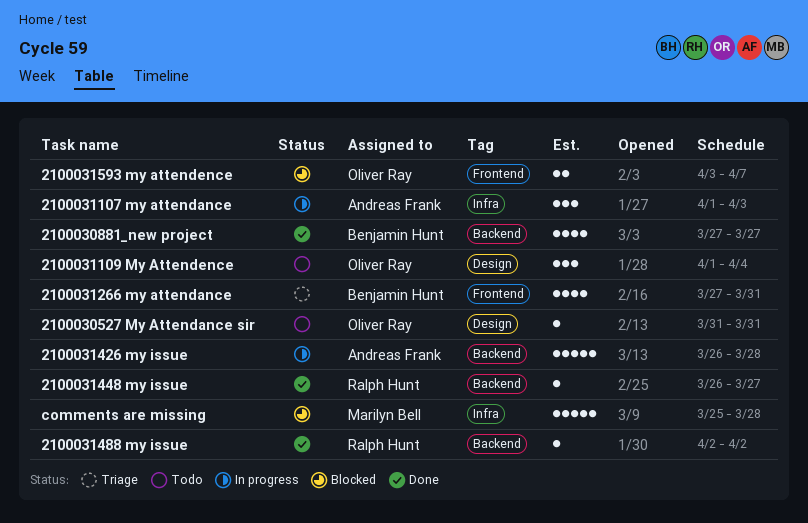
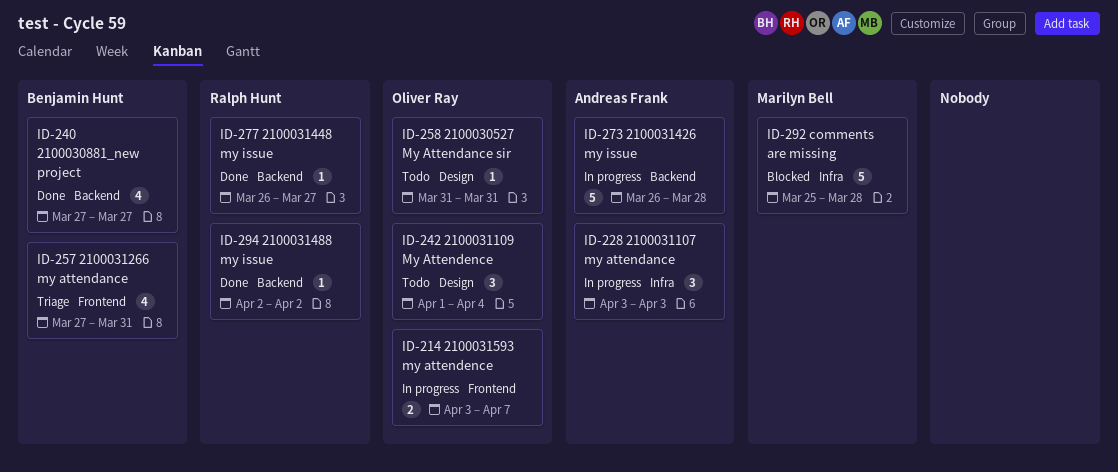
2100031107 my attendance, start: Apr 1 -> Apr 3
2100031593 my attendence, status: Blocked -> In progress

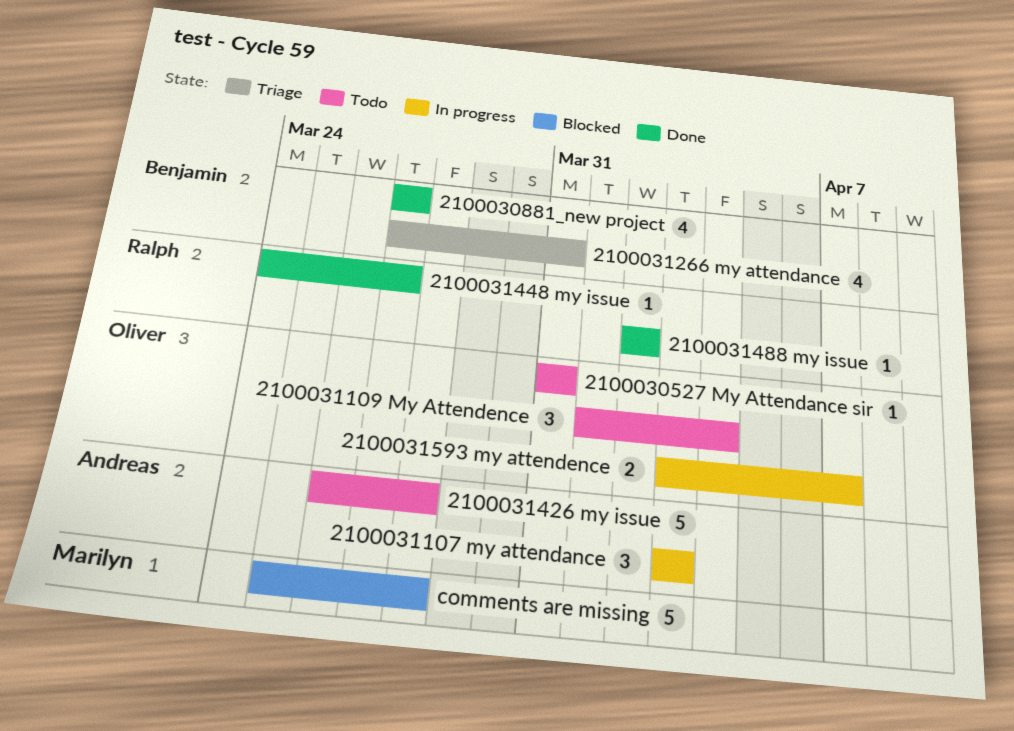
2100031426 my issue, status: In progress -> Todo
2100031448 my issue, start: Mar 26 -> Mar 24

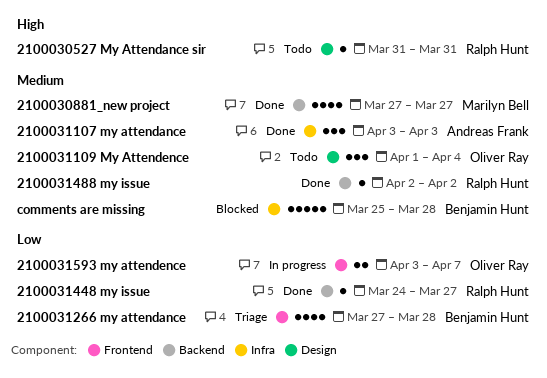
2100030527 My Attendance sir, owner: Oliver Ray -> Ralph Hunt
2100030881_new project, owner: Benjamin Hunt -> Marilyn Bell
2100031107 my attendance, status: In progress -> Done
2100031266 my attendance, due: Mar 31 -> Mar 28
2100031426 my issue: present -> none
comments are missing, owner: Marilyn Bell -> Benjamin Hunt

